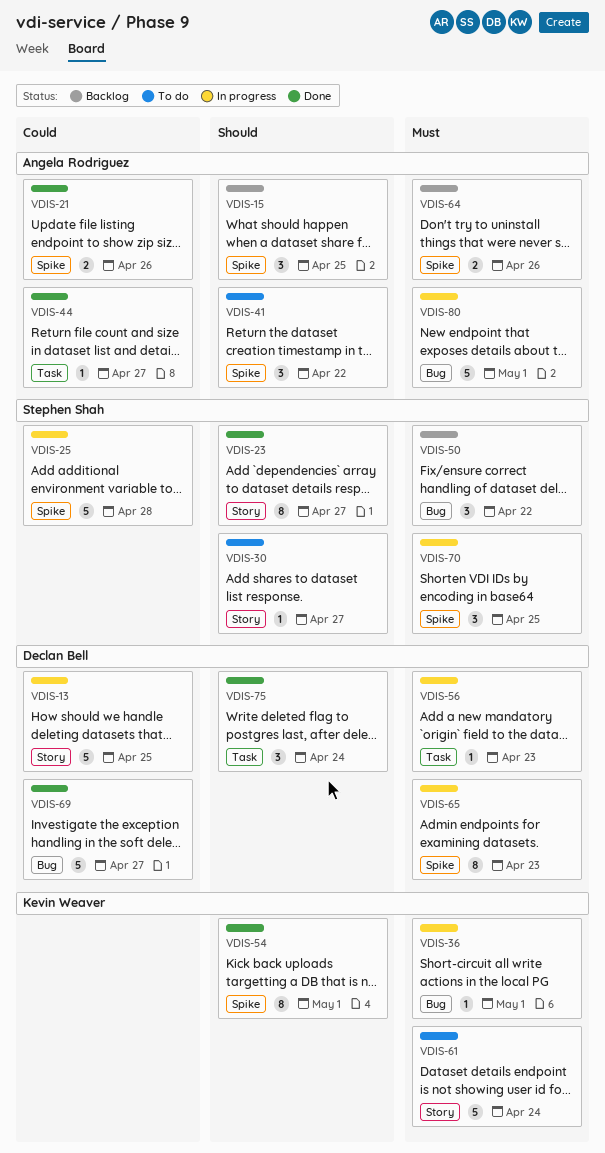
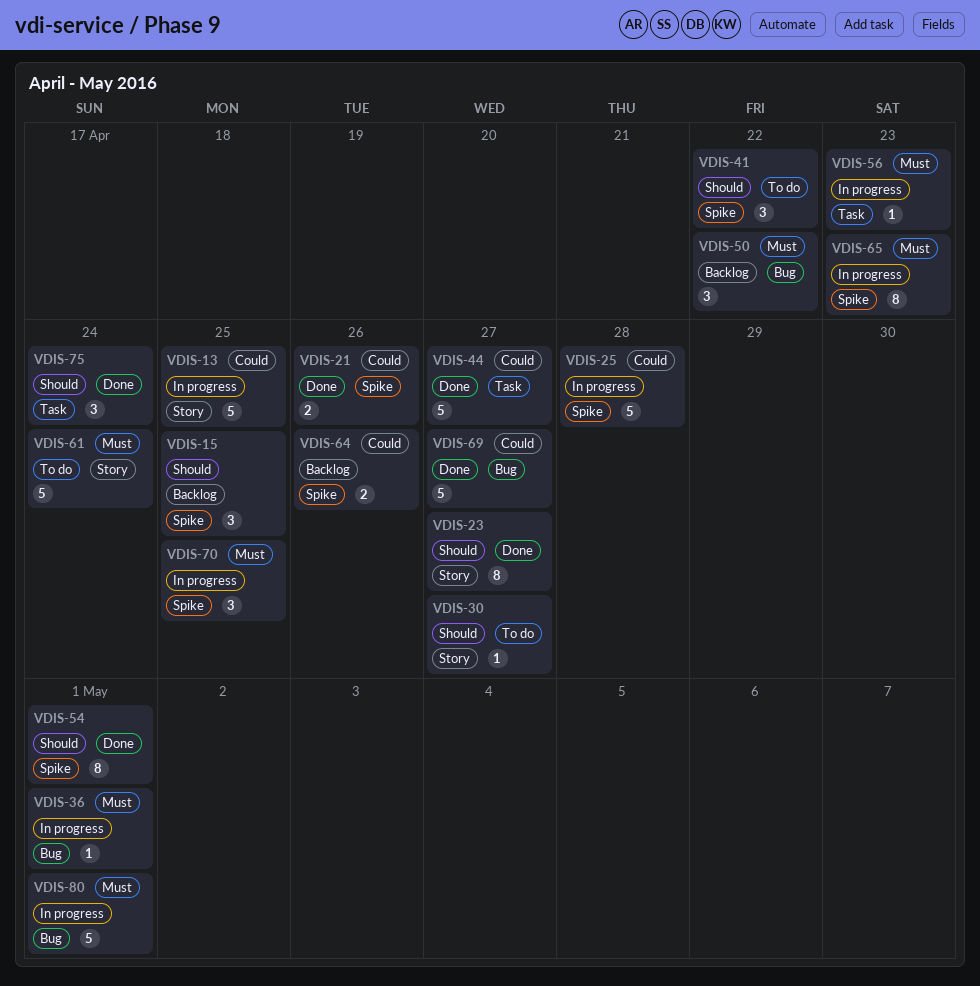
VDIS-44, estimate: 1 -> 5
VDIS-64, priority: Must -> Could

